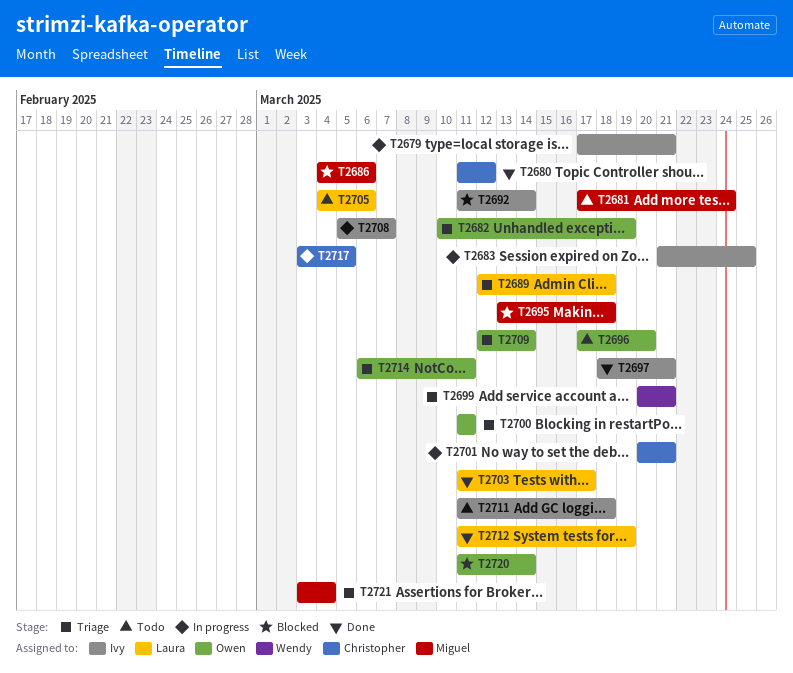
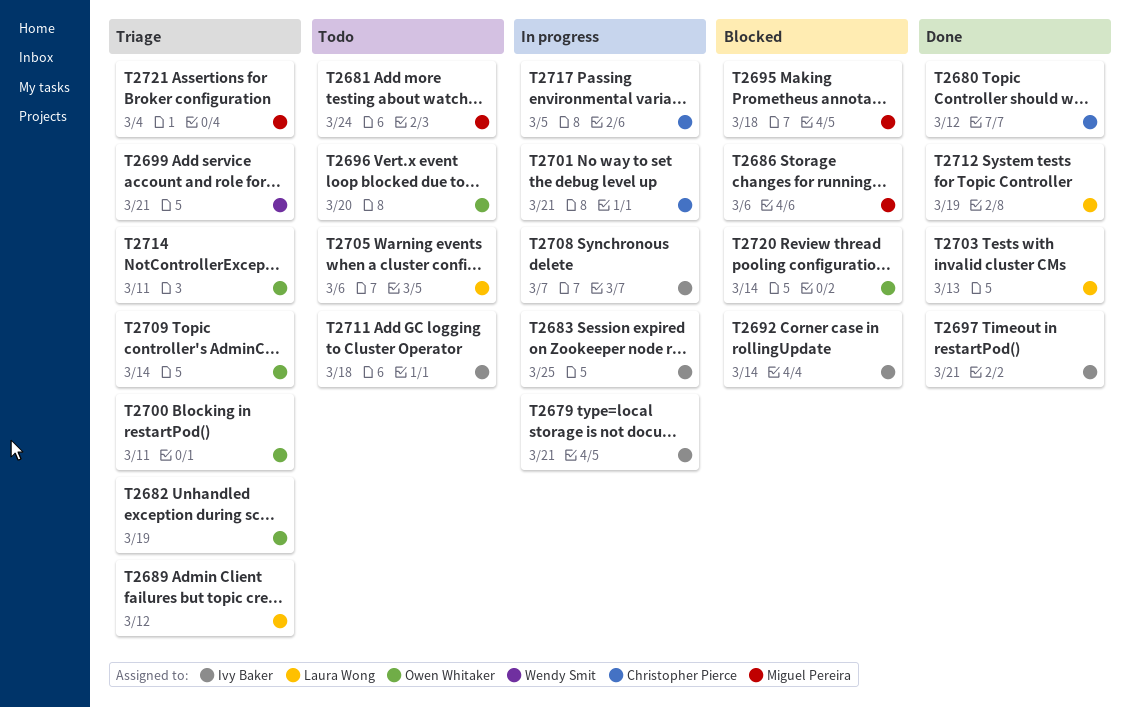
T2689, due: Mar 18 -> Mar 12
T2703, due: Mar 17 -> Mar 13

